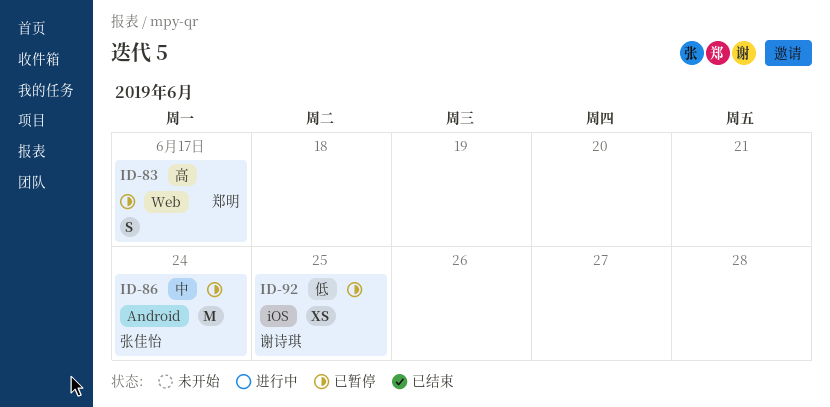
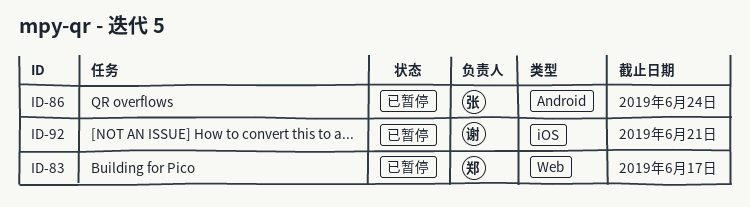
ID-92, due: Jun 25 -> Jun 21

